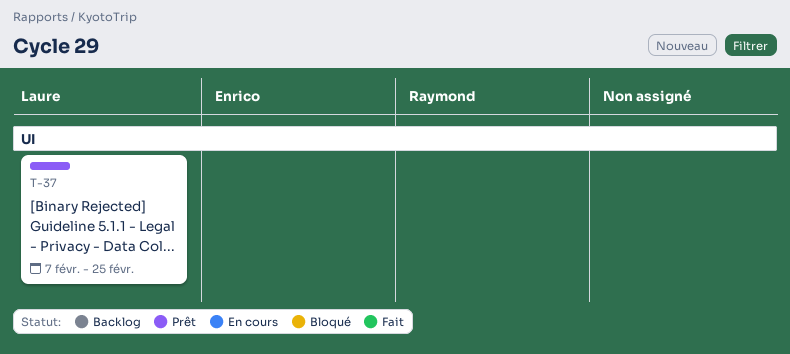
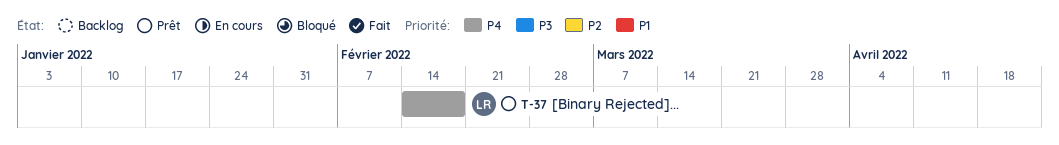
T-37, start: Feb 7 -> Feb 14
T-37, due: Feb 25 -> Feb 18

